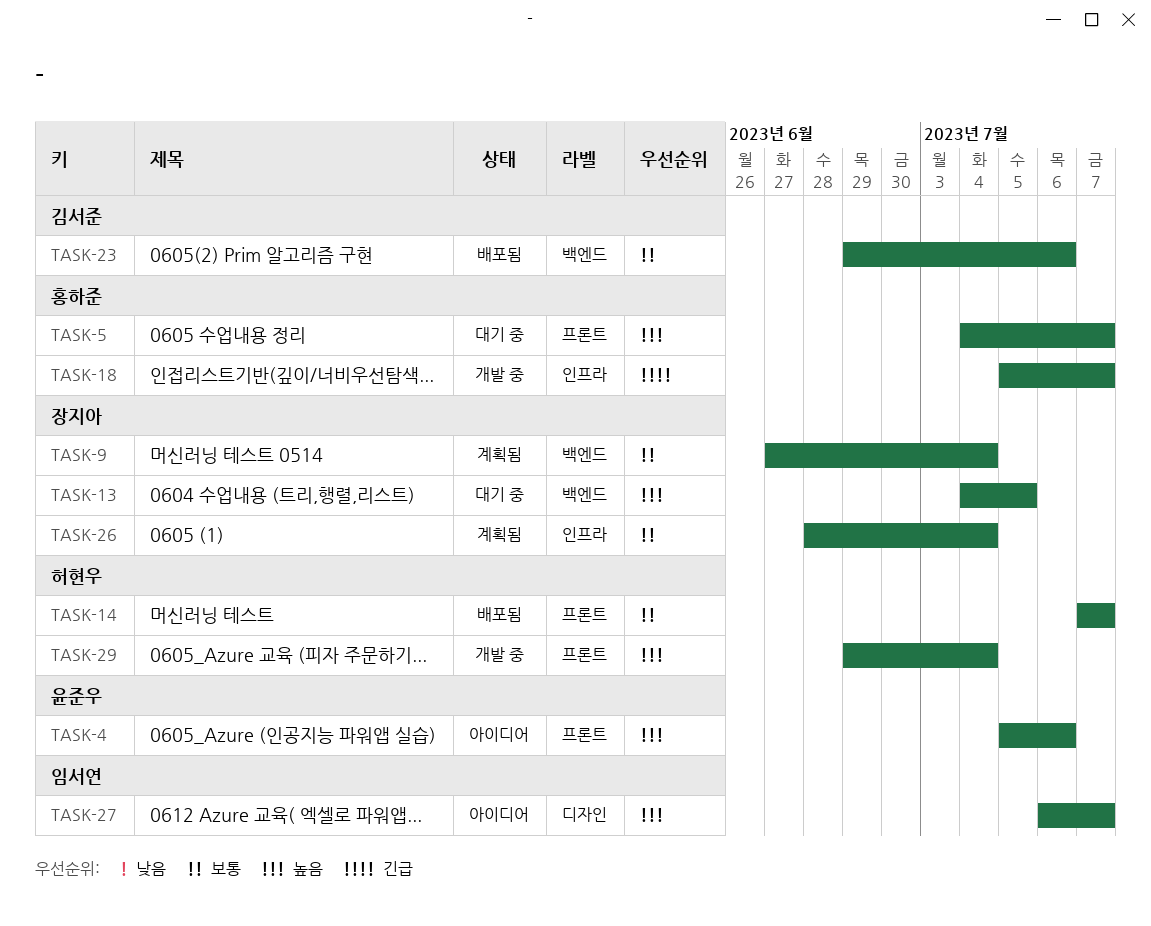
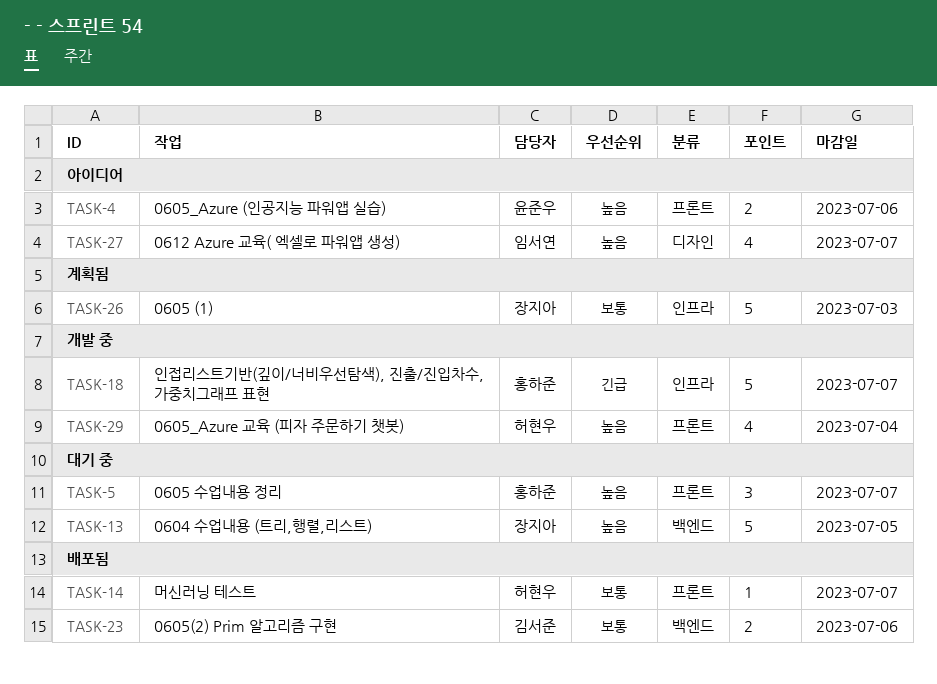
TASK-9: present -> none
TASK-26, due: Jul 4 -> Jul 3

